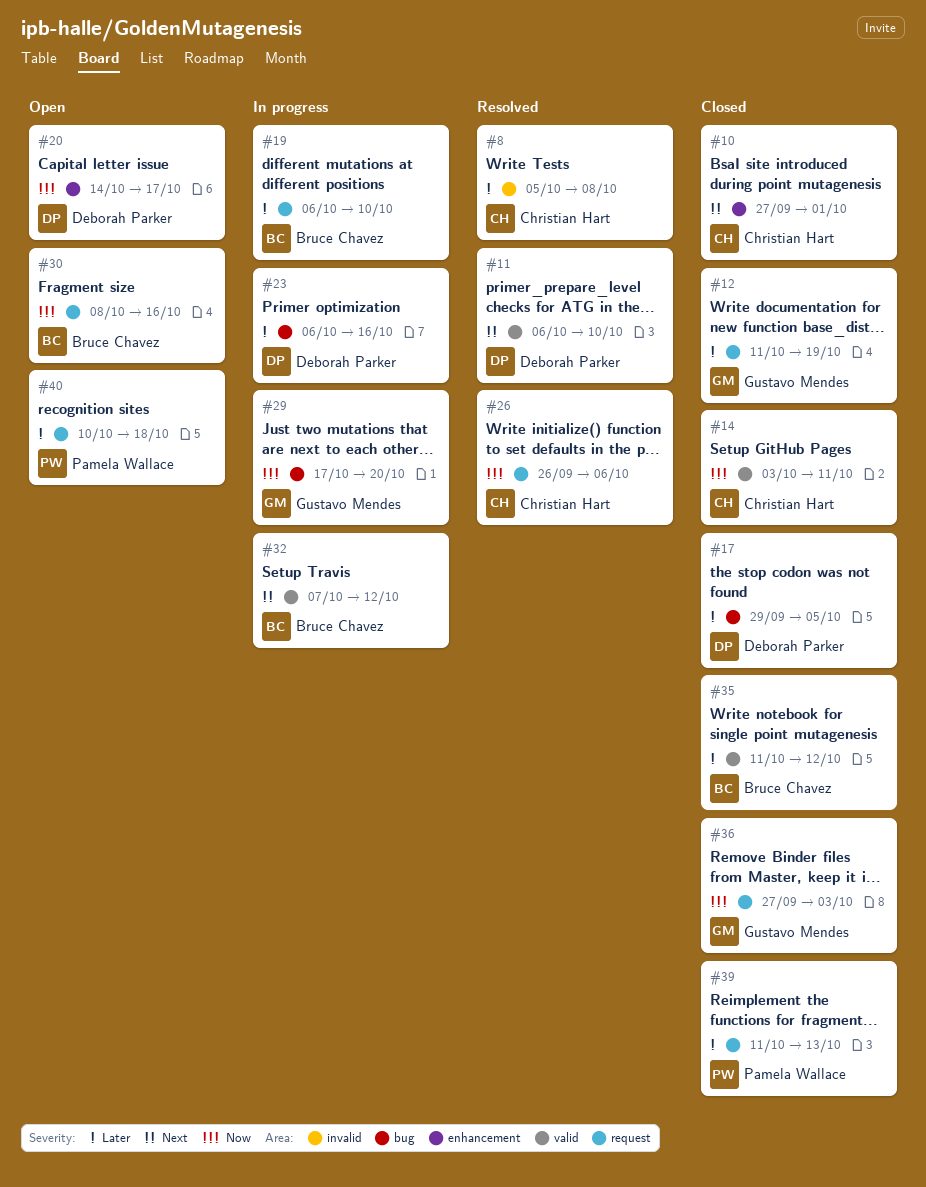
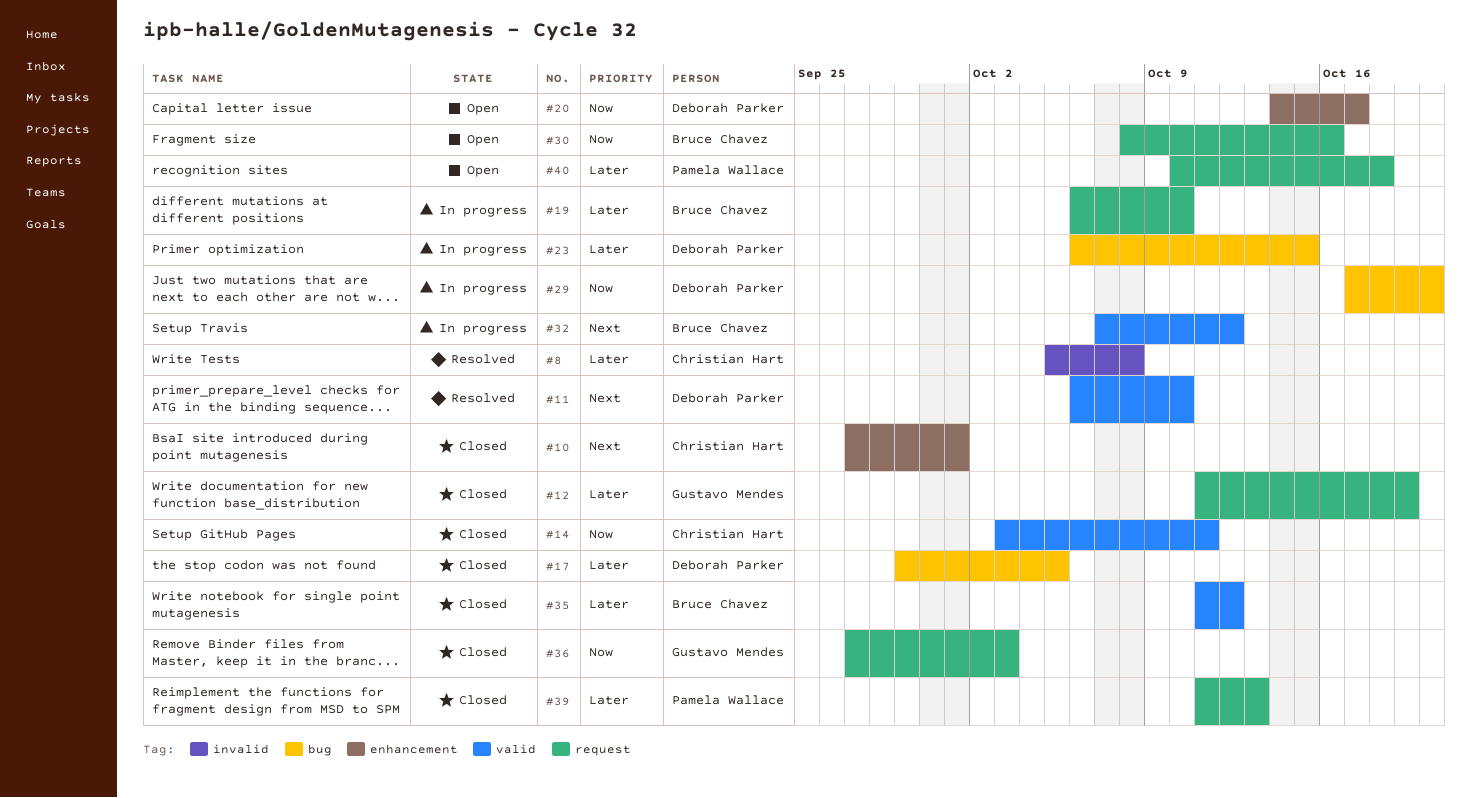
#23, due: Oct 16 -> Oct 15
#26: present -> none
#29, owner: Gustavo Mendes -> Deborah Parker

